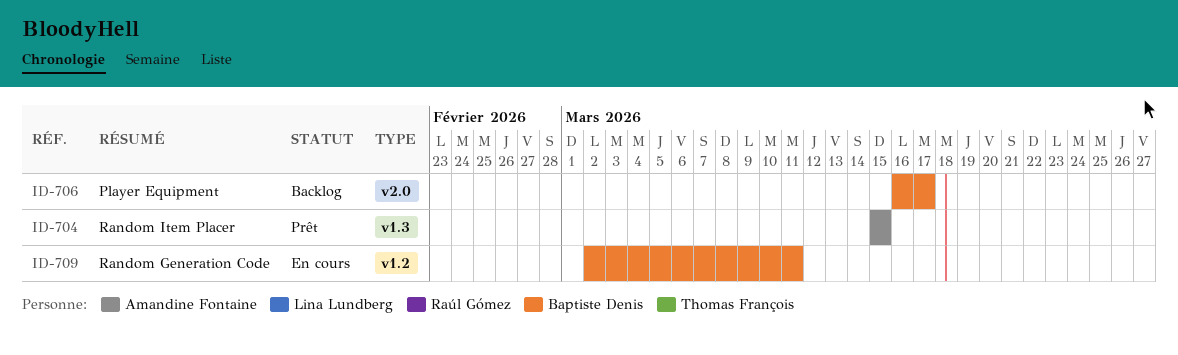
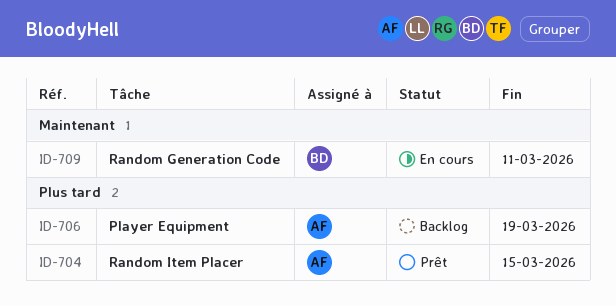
ID-706, owner: Baptiste Denis -> Amandine Fontaine
ID-706, due: Mar 17 -> Mar 19

